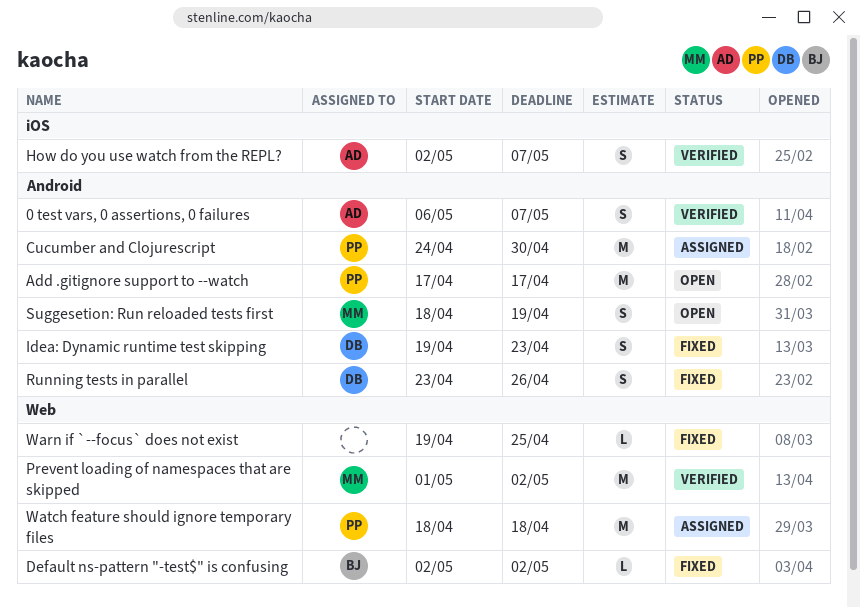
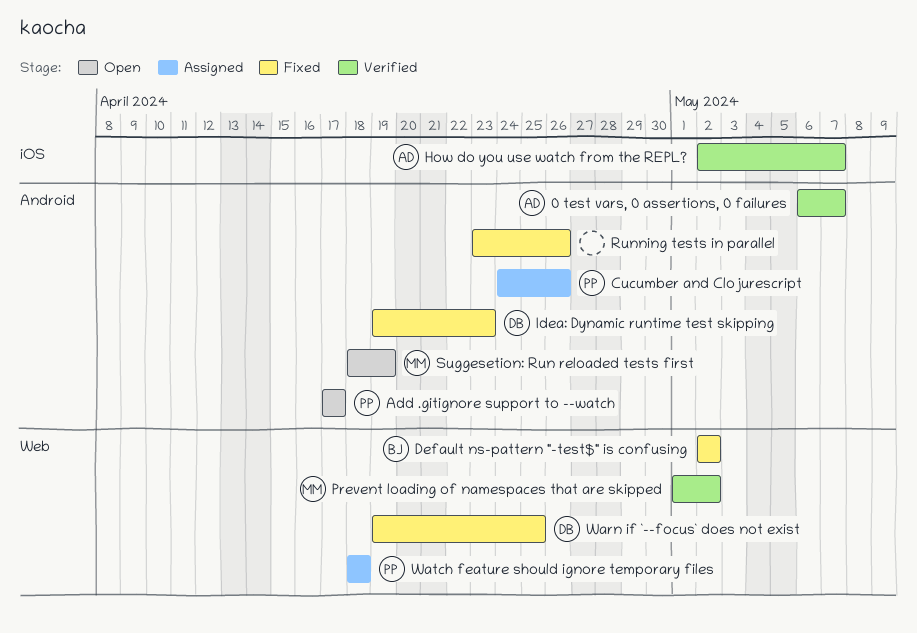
Cucumber and Clojurescript, due: Apr 30 -> Apr 26
Running tests in parallel, owner: DB -> none
Warn if `--focus` does not exist, owner: none -> DB

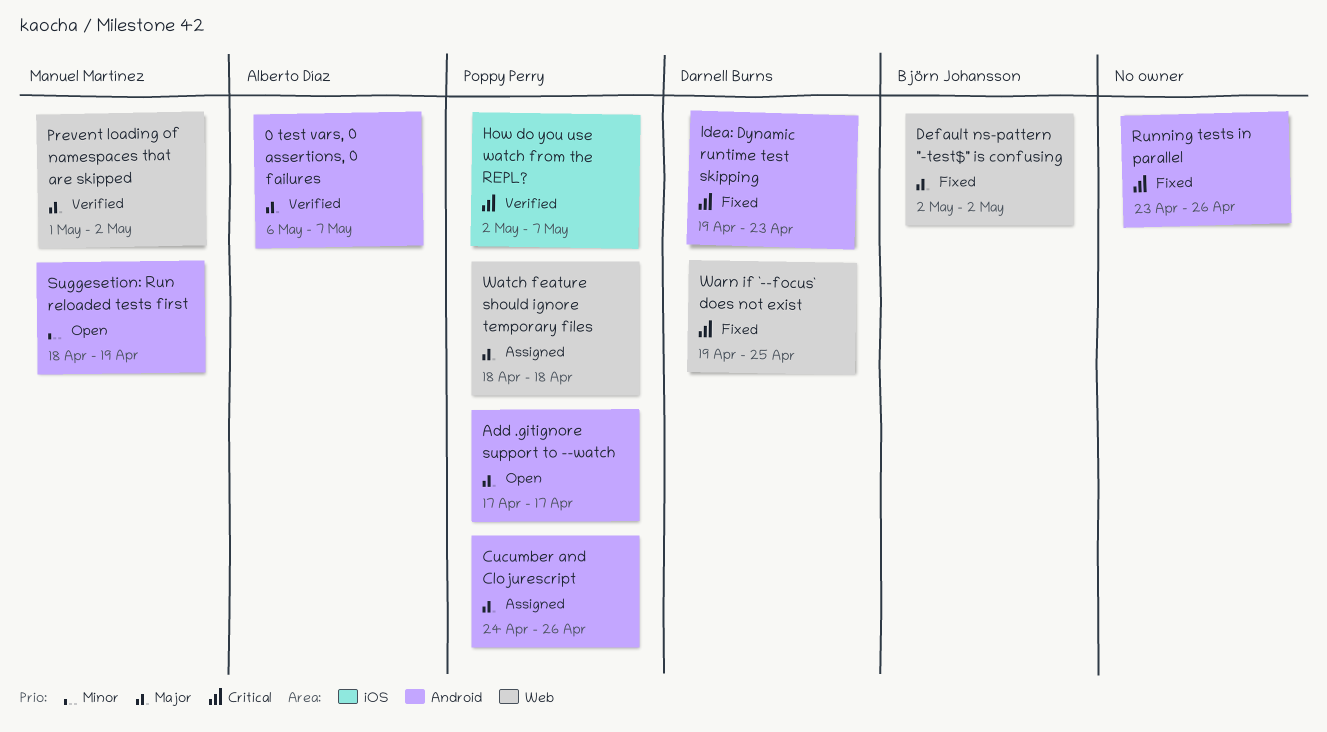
How do you use watch from the REPL?, owner: Alberto Díaz -> Poppy Perry

